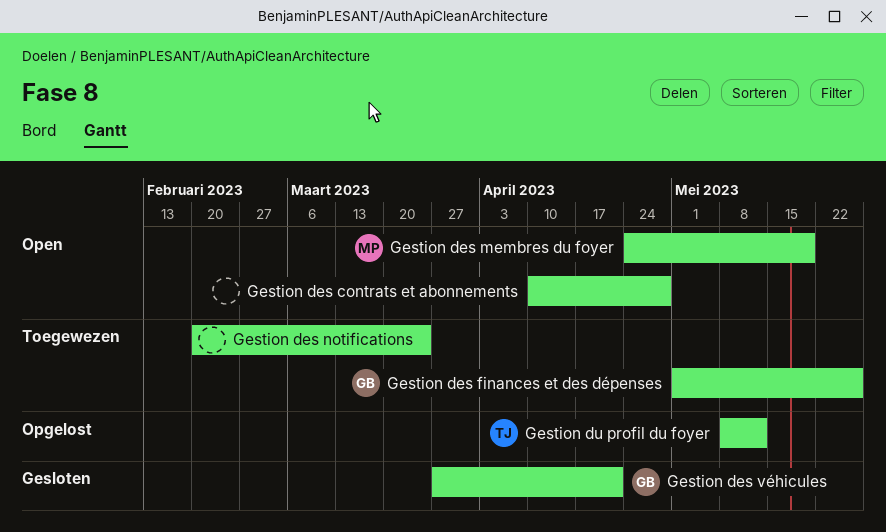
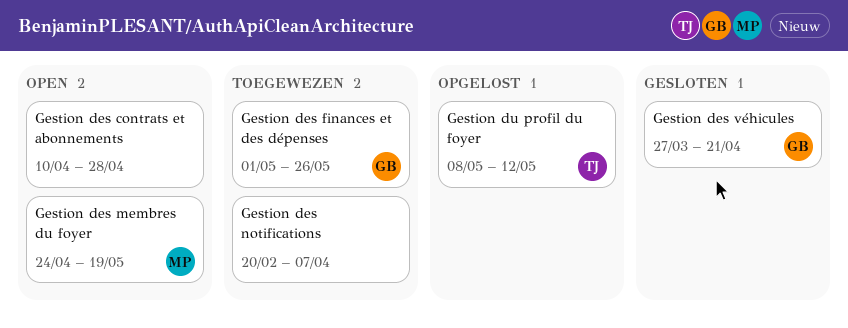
Gestion des notifications, due: Mar 24 -> Apr 7

